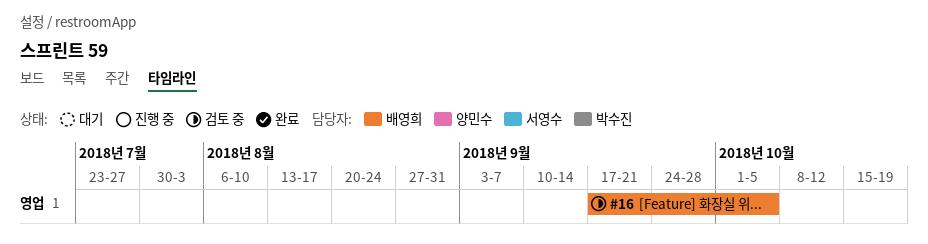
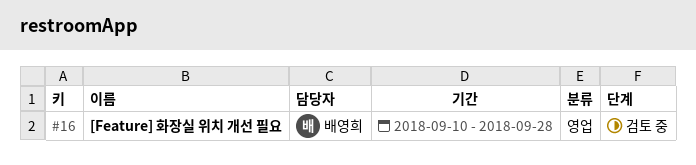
#16, start: Sep 17 -> Sep 10
#16, due: Oct 5 -> Sep 28

